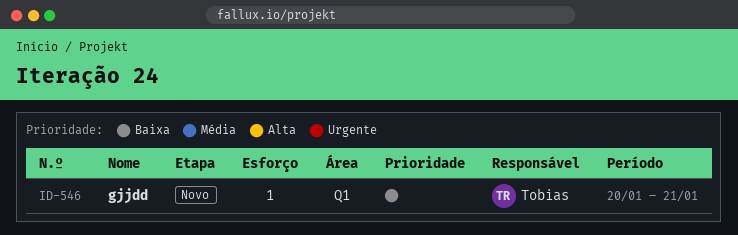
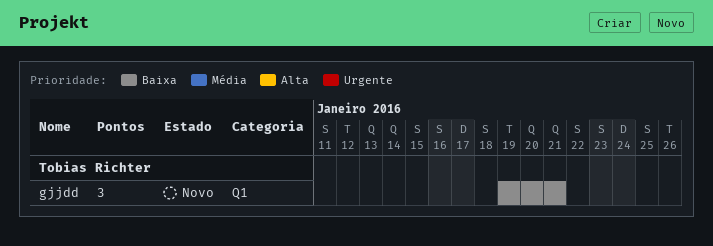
gjjdd, estimate: 1 -> 3
gjjdd, start: Jan 20 -> Jan 19

